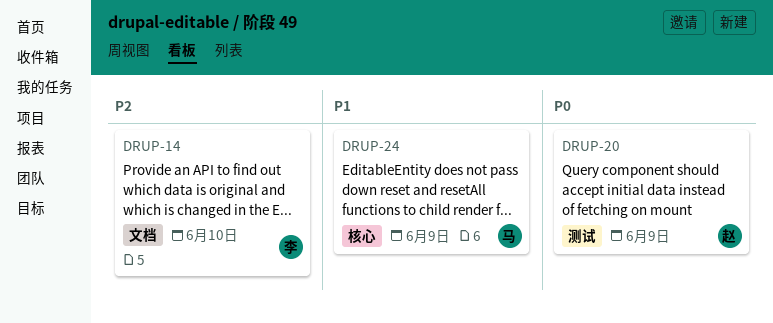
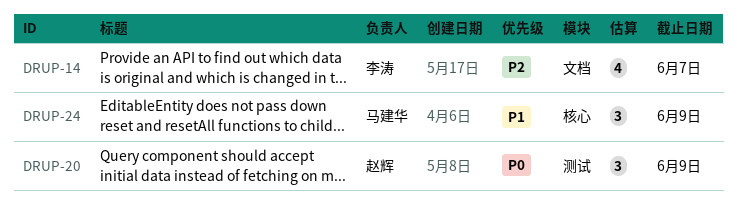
DRUP-14, due: Jun 10 -> Jun 7

